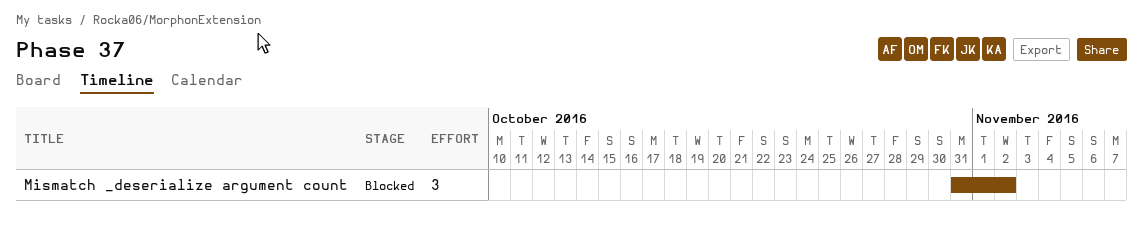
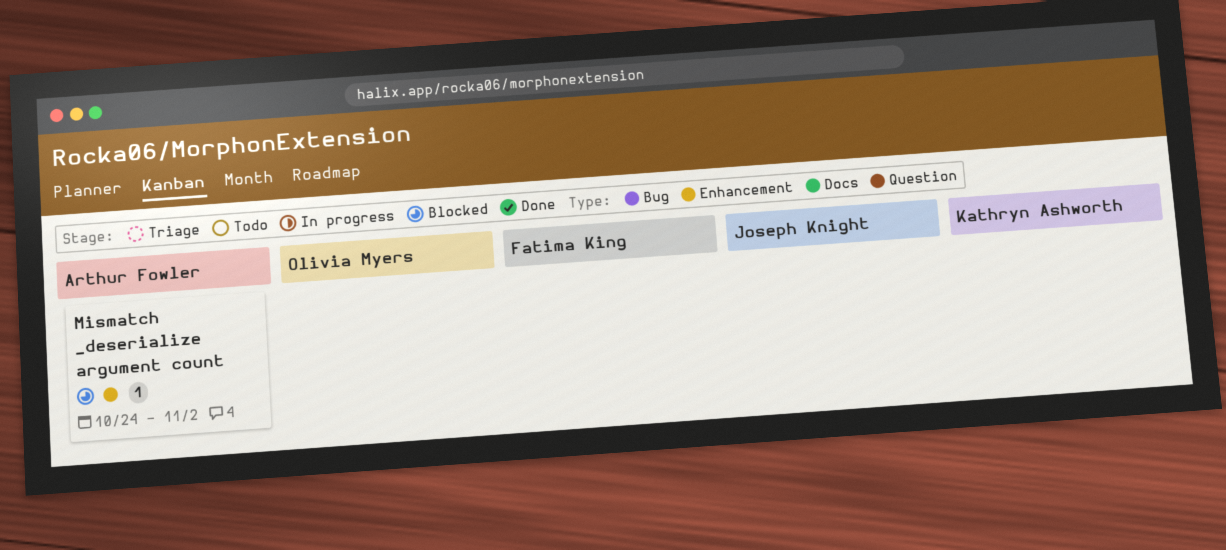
Mismatch _deserialize argument count, estimate: 3 -> 1
Mismatch _deserialize argument count, start: Oct 31 -> Oct 24

